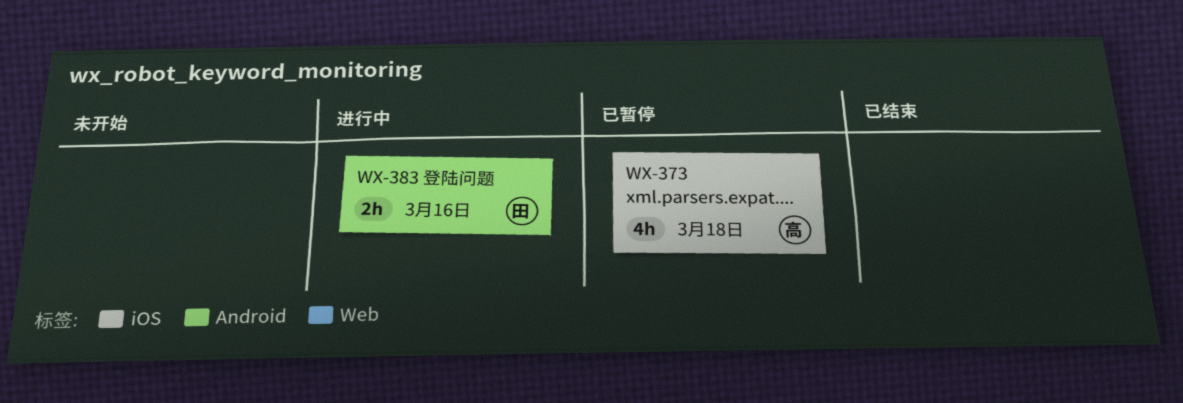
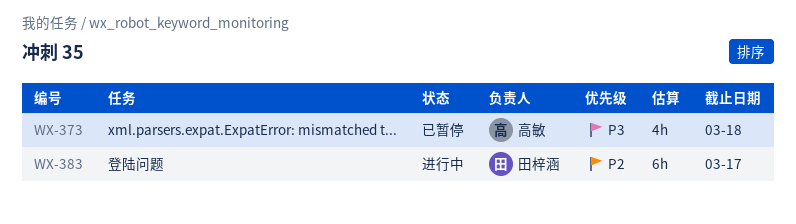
WX-383, estimate: 2h -> 6h
WX-383, due: Mar 16 -> Mar 17

